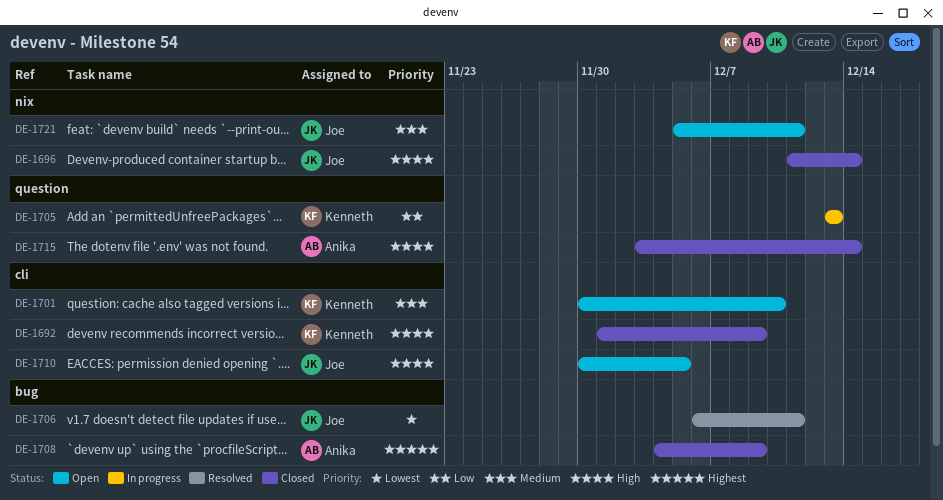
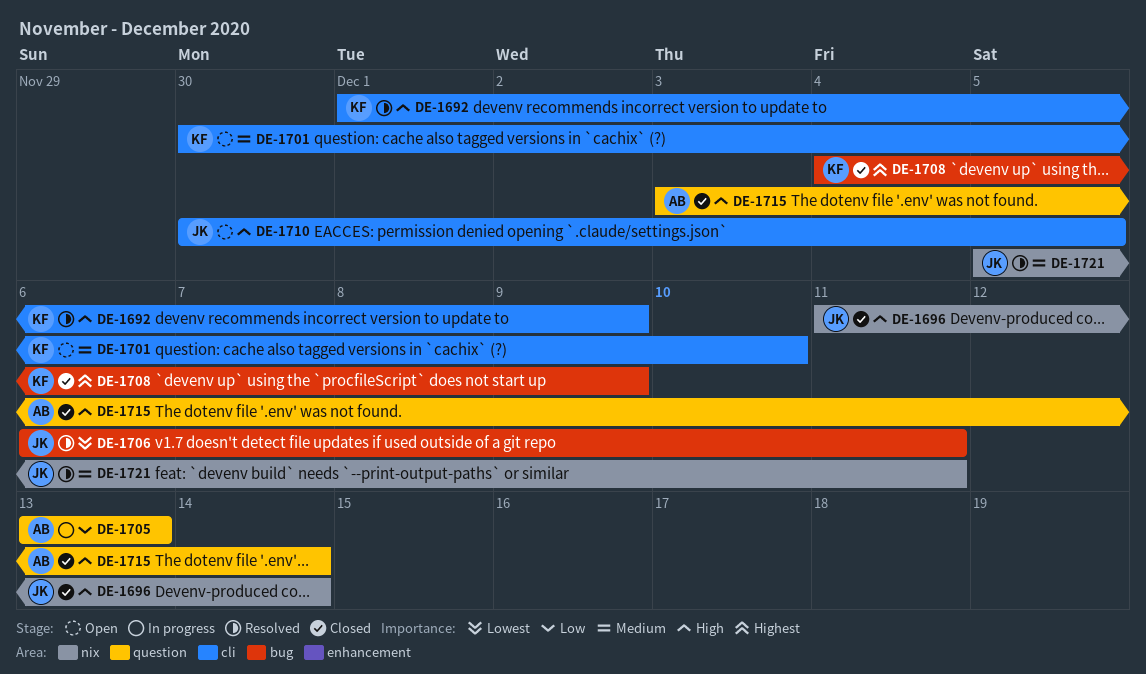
DE-1692, status: Closed -> Resolved
DE-1705, owner: Kenneth -> Anika
DE-1708, owner: Anika -> Kenneth
DE-1721, status: Open -> Resolved

